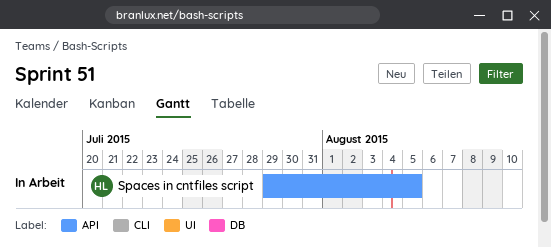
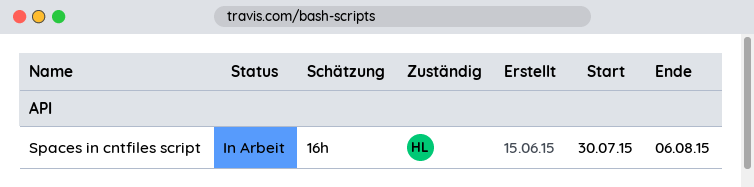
Spaces in cntfiles script, start: Jul 29 -> Jul 30
Spaces in cntfiles script, due: Aug 5 -> Aug 6

